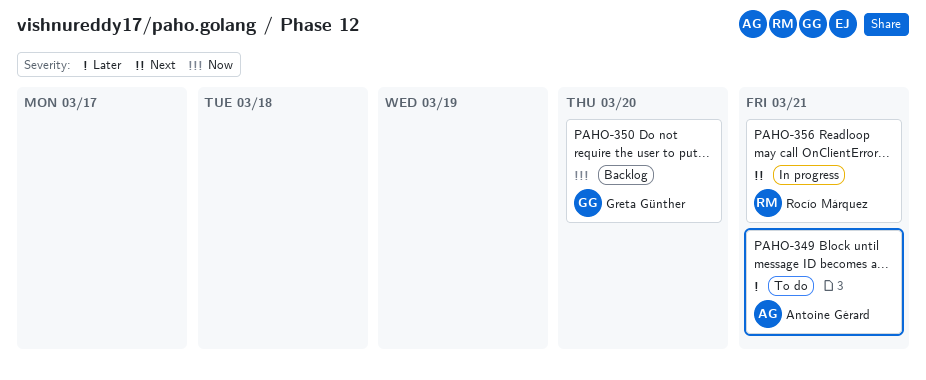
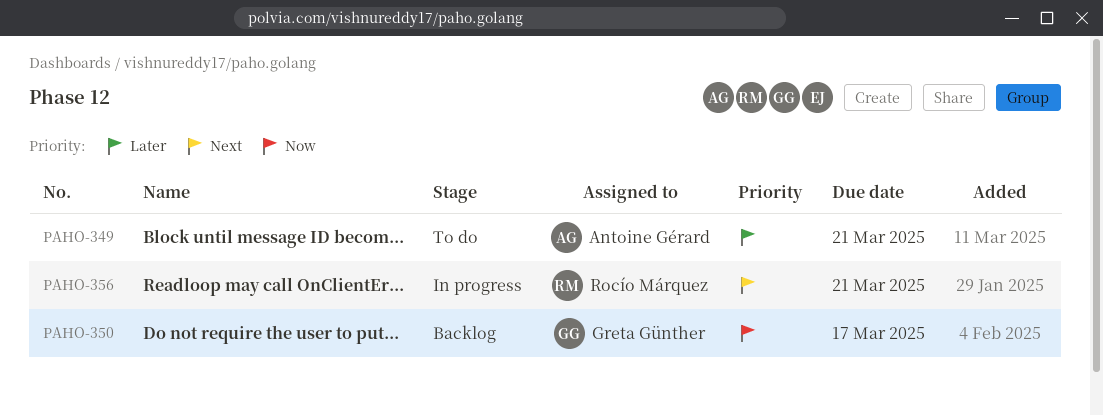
PAHO-350, due: Mar 20 -> Mar 17

